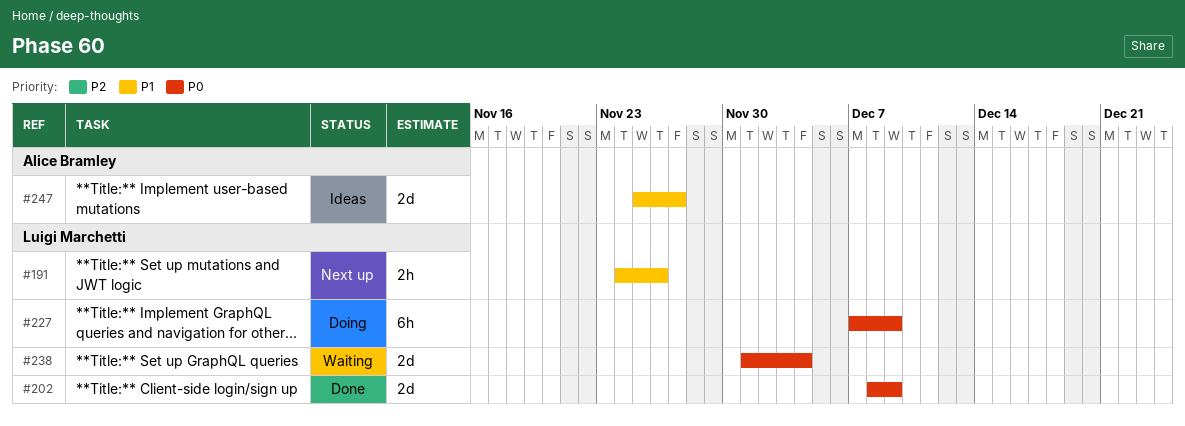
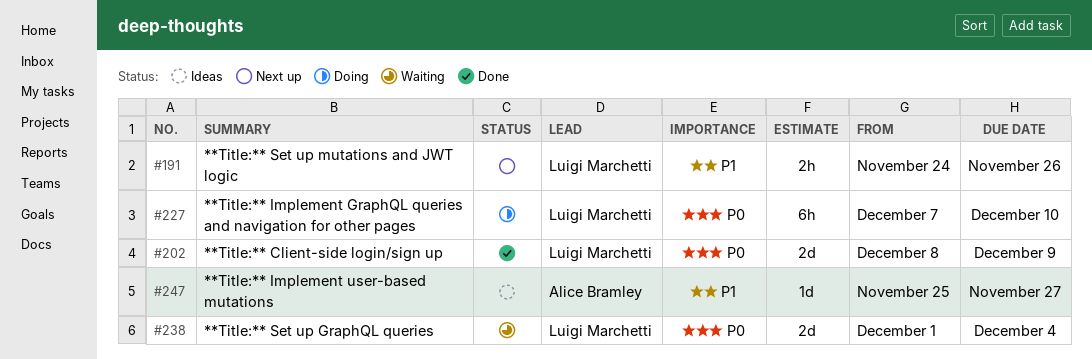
#227, due: Dec 9 -> Dec 10
#247, estimate: 2d -> 1d

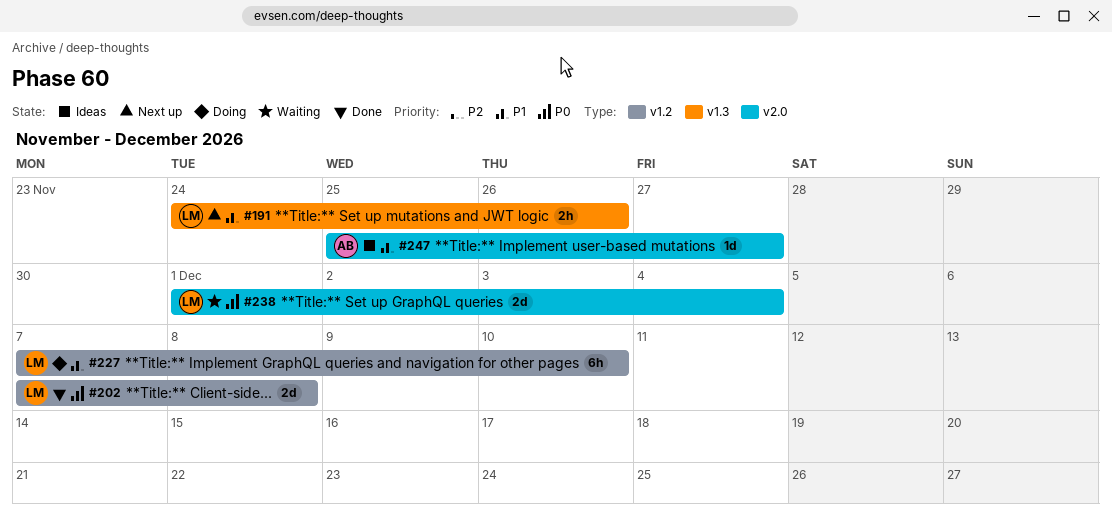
#202, start: Dec 8 -> Dec 7
#202, due: Dec 9 -> Dec 8
#227, priority: P0 -> P1

